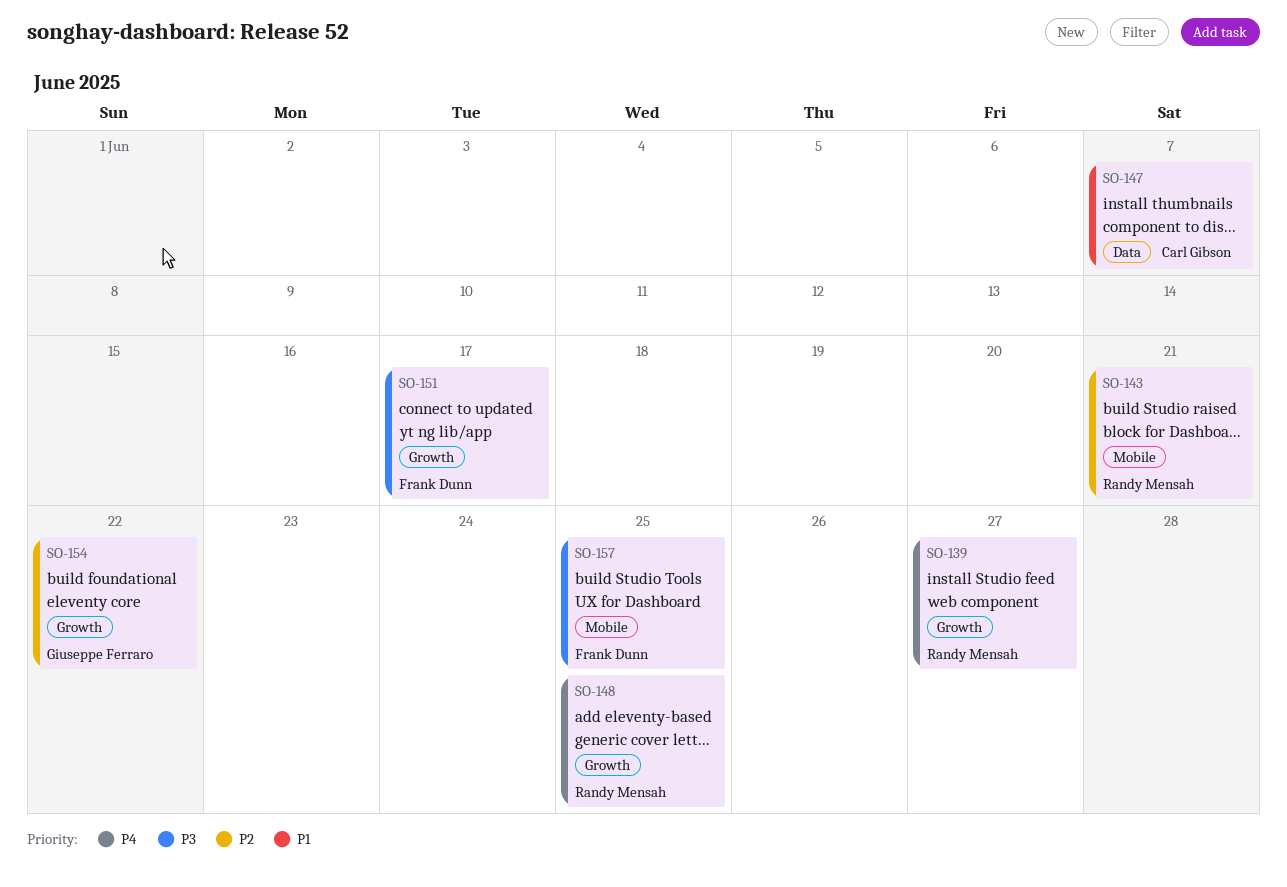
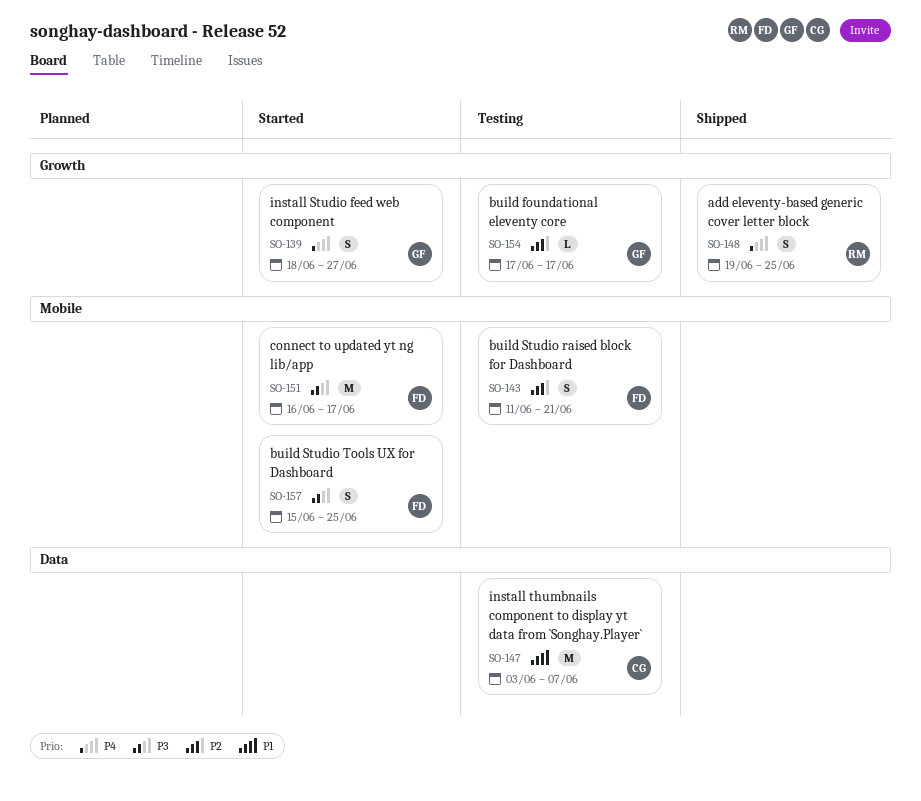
SO-139, owner: Randy Mensah -> Giuseppe Ferraro
SO-143, owner: Randy Mensah -> Frank Dunn
SO-151, label: Growth -> Mobile
SO-154, due: Jun 22 -> Jun 17

